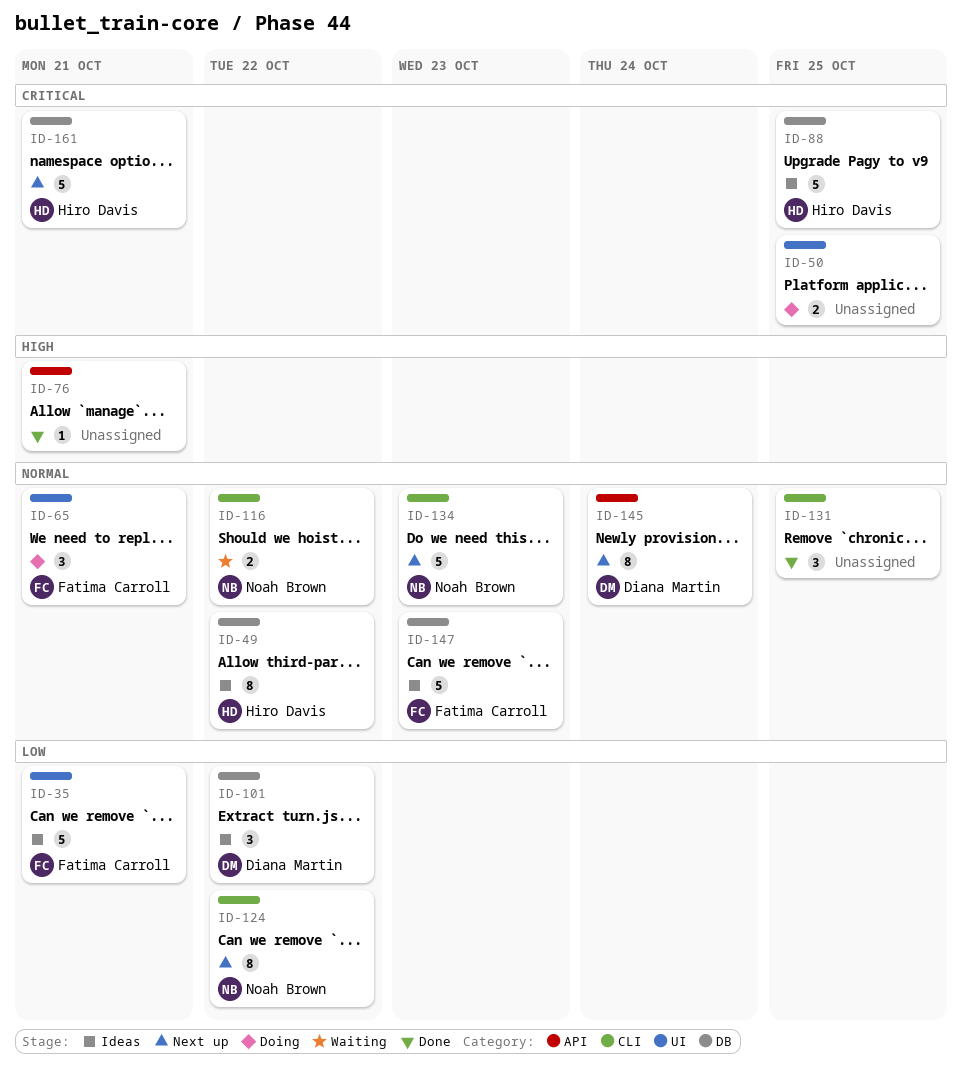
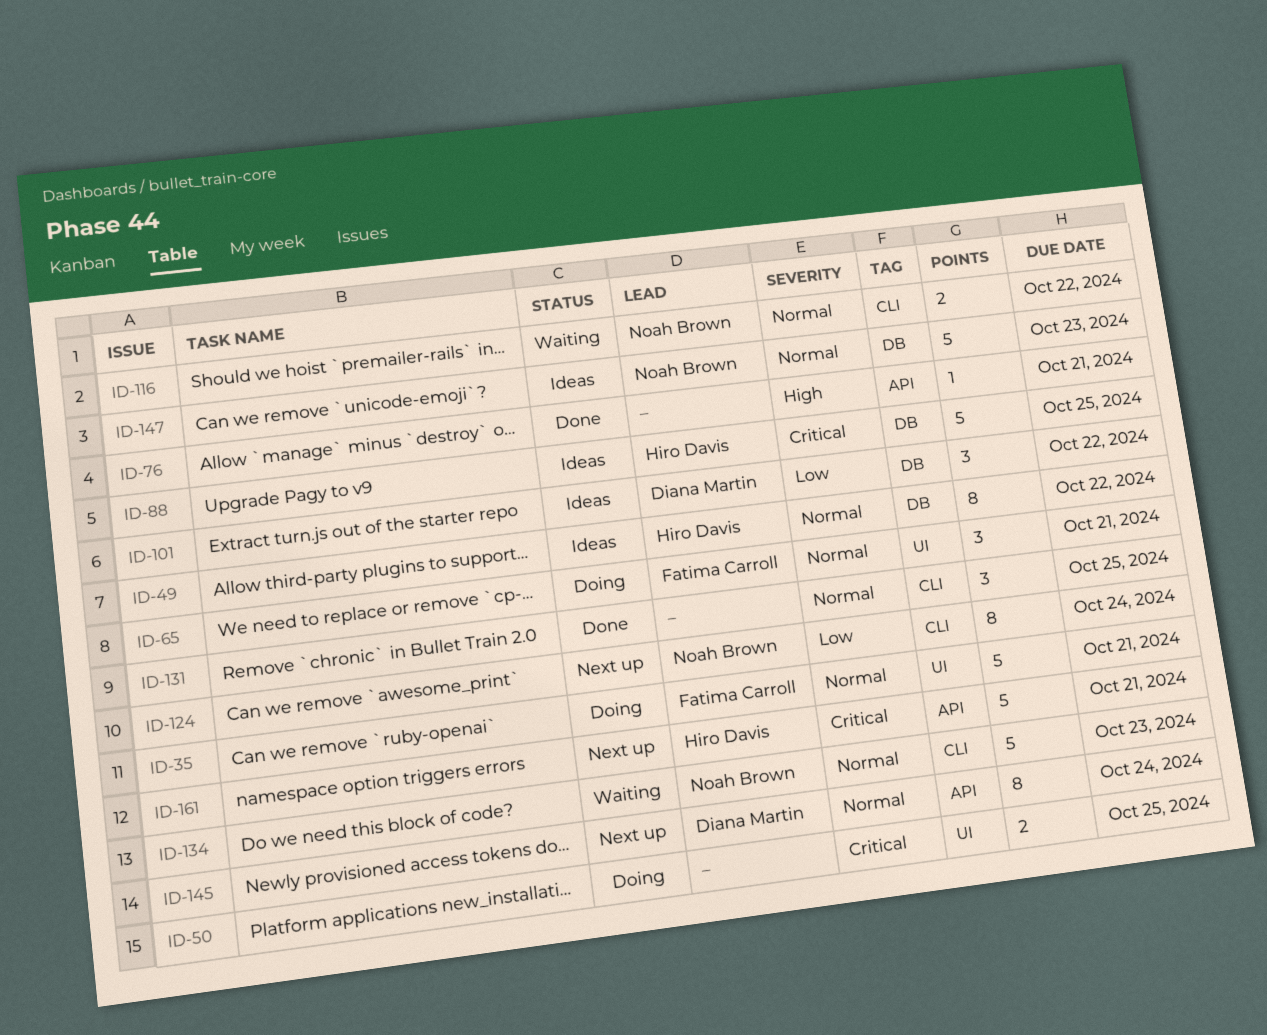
ID-35, status: Ideas -> Doing
ID-35, priority: Low -> Normal
ID-124, due: Oct 22 -> Oct 24
ID-134, status: Next up -> Waiting
ID-147, owner: Fatima Carroll -> Noah Brown
ID-161, label: DB -> API

